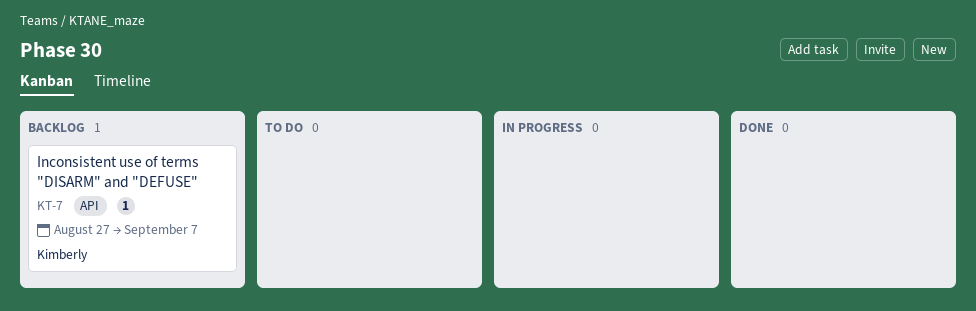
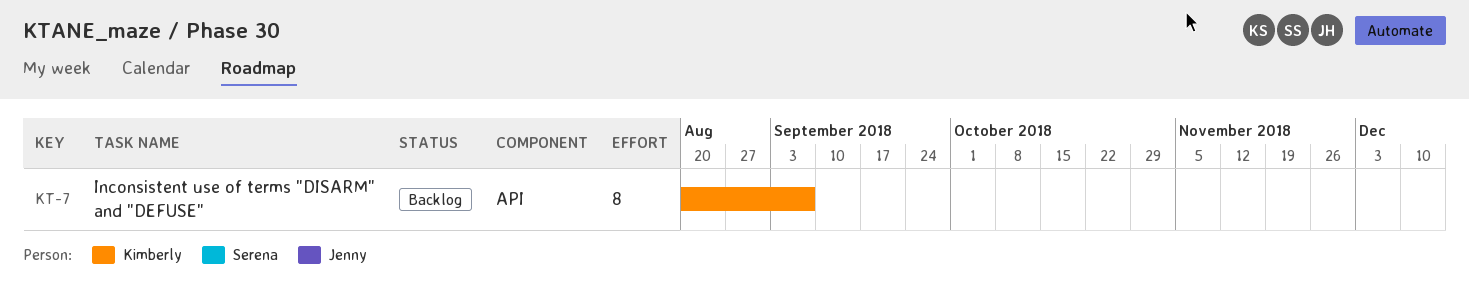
KT-7, estimate: 1 -> 8
KT-7, start: Aug 27 -> Aug 20

